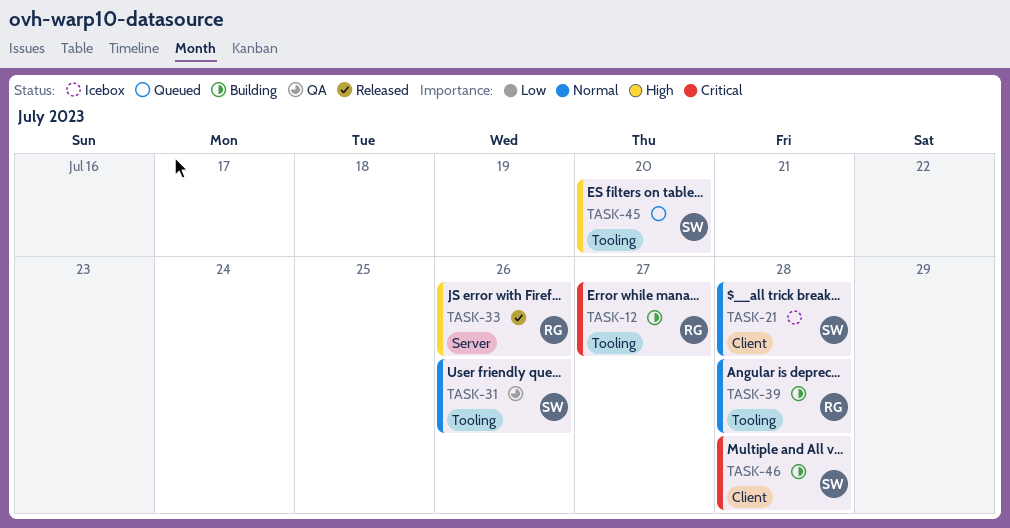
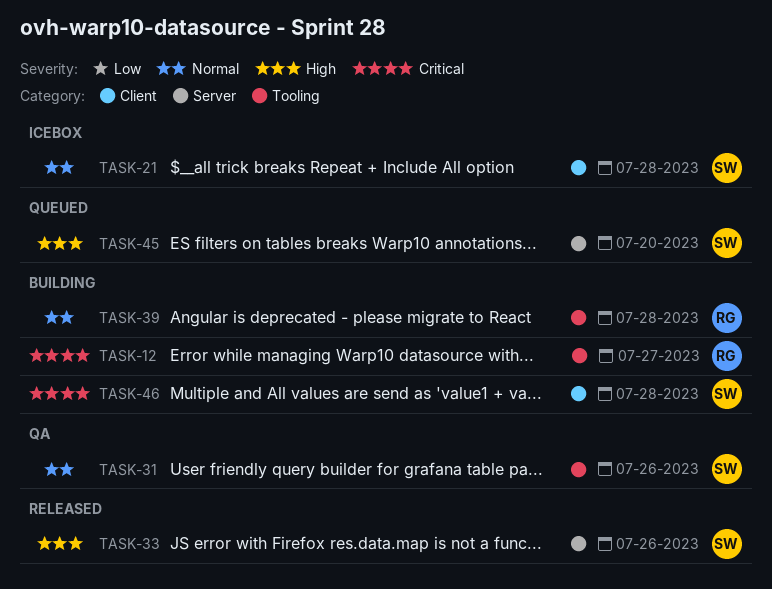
TASK-33, owner: RG -> SW
TASK-45, label: Tooling -> Server

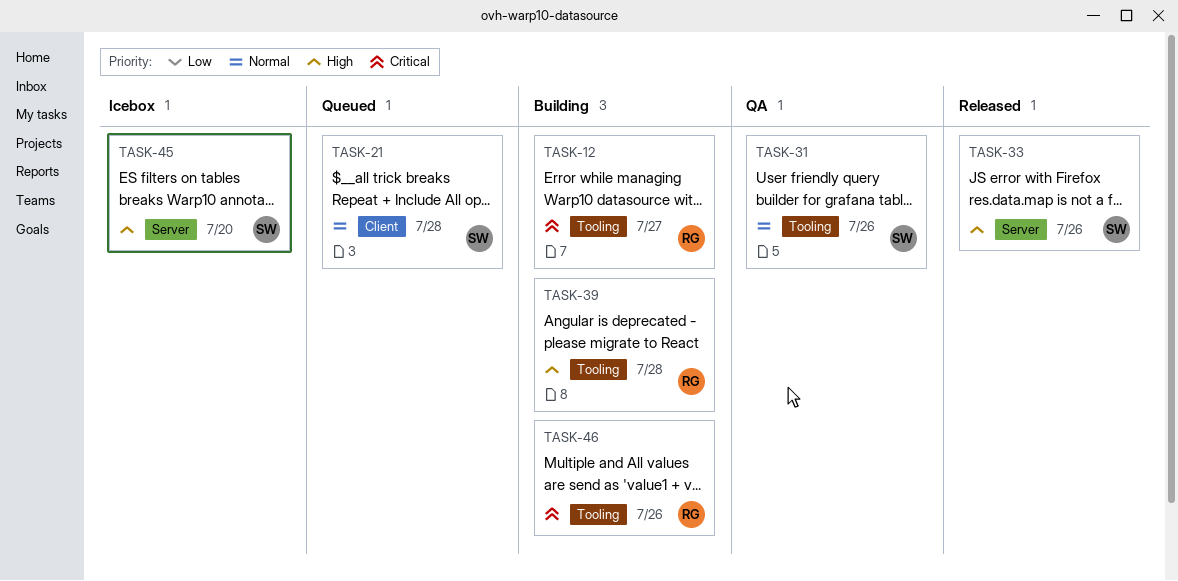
TASK-21, status: Icebox -> Queued
TASK-39, priority: Normal -> High
TASK-45, status: Queued -> Icebox
TASK-46, owner: SW -> RG
TASK-46, label: Client -> Tooling
TASK-46, due: Jul 28 -> Jul 26

